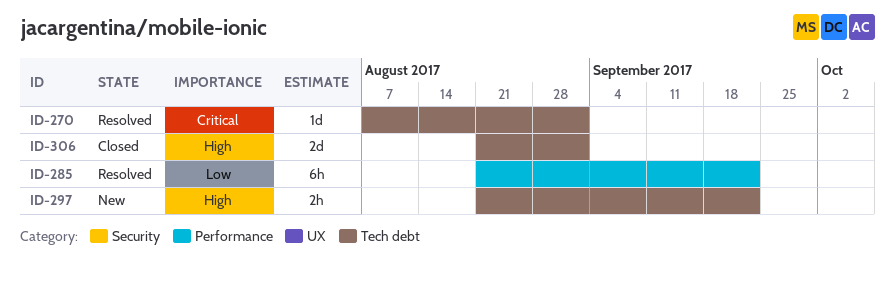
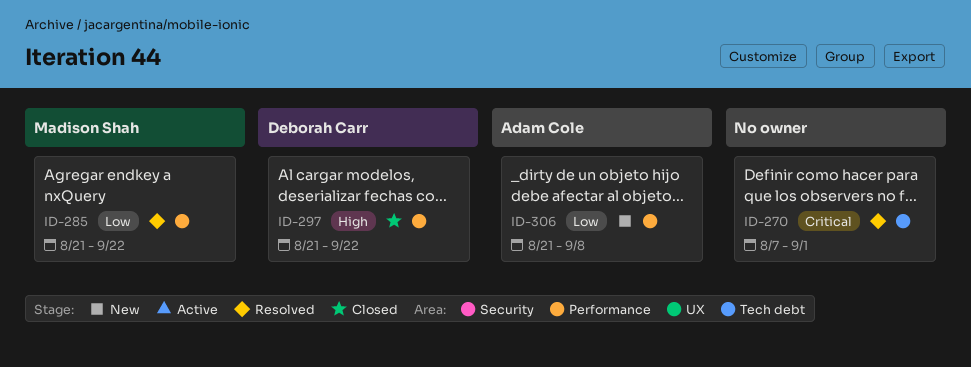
ID-297, status: New -> Closed
ID-297, label: Tech debt -> Performance
ID-306, status: Closed -> New
ID-306, priority: High -> Low
ID-306, label: Tech debt -> Performance
ID-306, due: Sep 1 -> Sep 8

